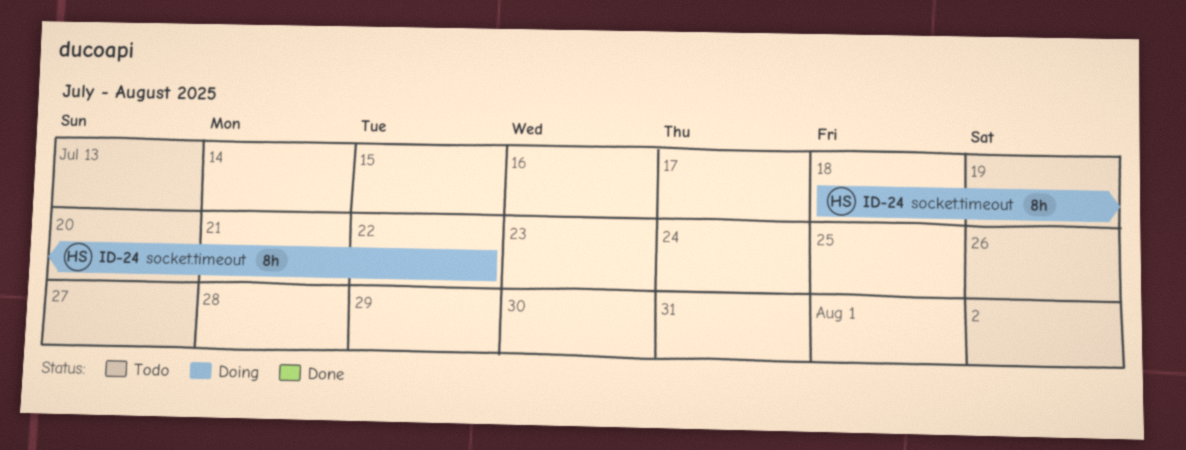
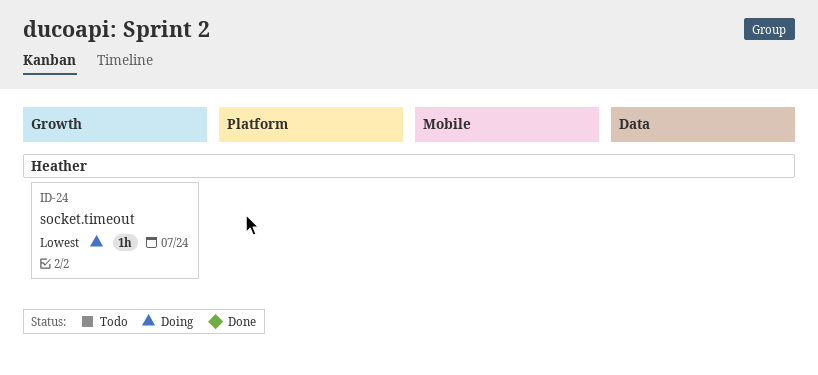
ID-24, estimate: 8h -> 1h
ID-24, due: Jul 22 -> Jul 24

